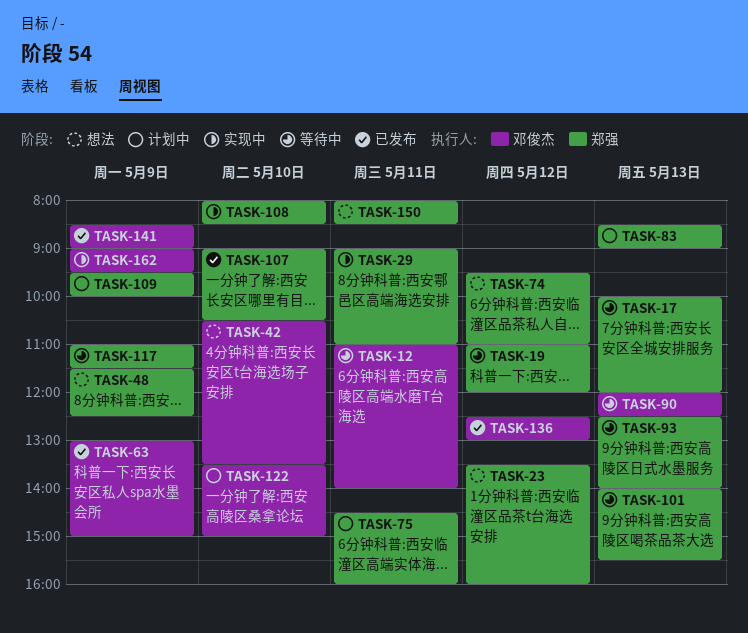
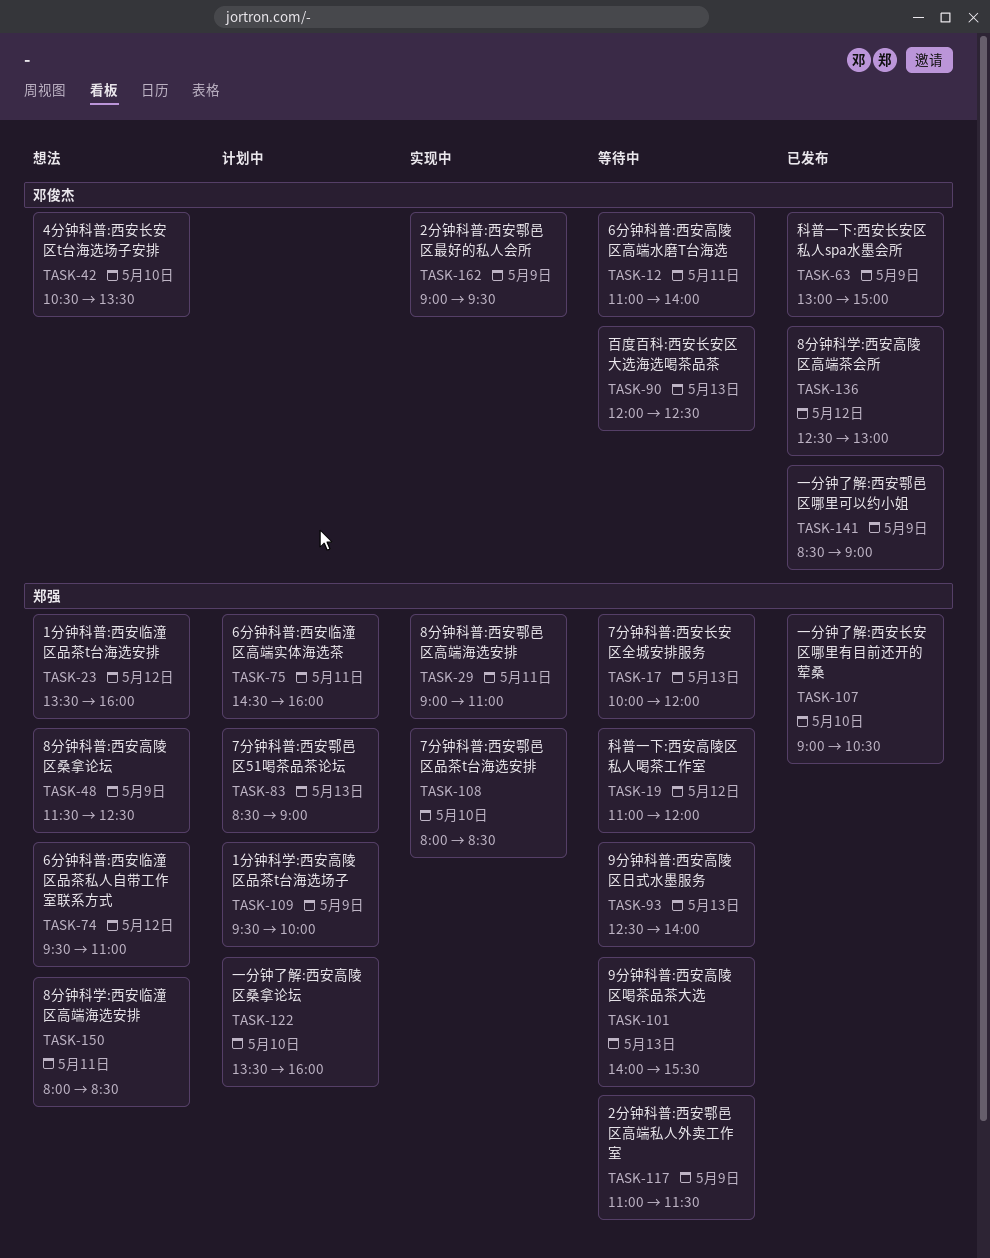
TASK-122, owner: 邓俊杰 -> 郑强
TASK-122, ends: 15:00 -> 16:00

